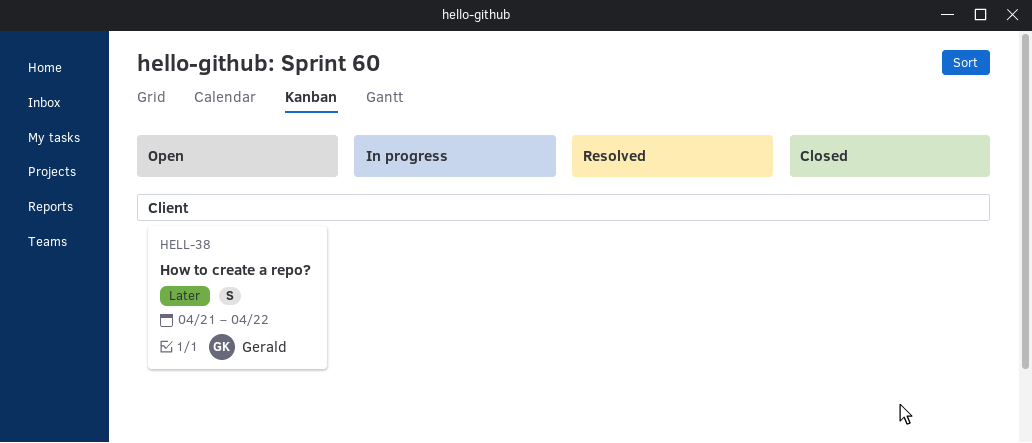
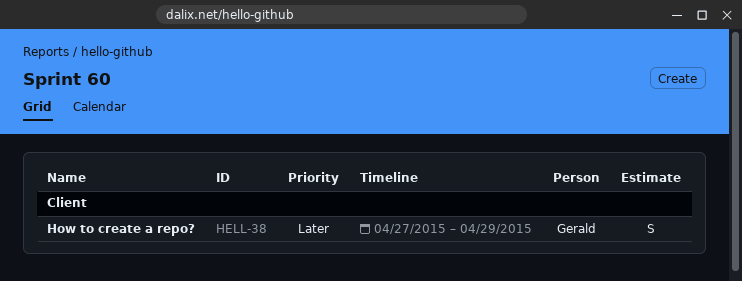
HELL-38, start: Apr 21 -> Apr 27
HELL-38, due: Apr 22 -> Apr 29

